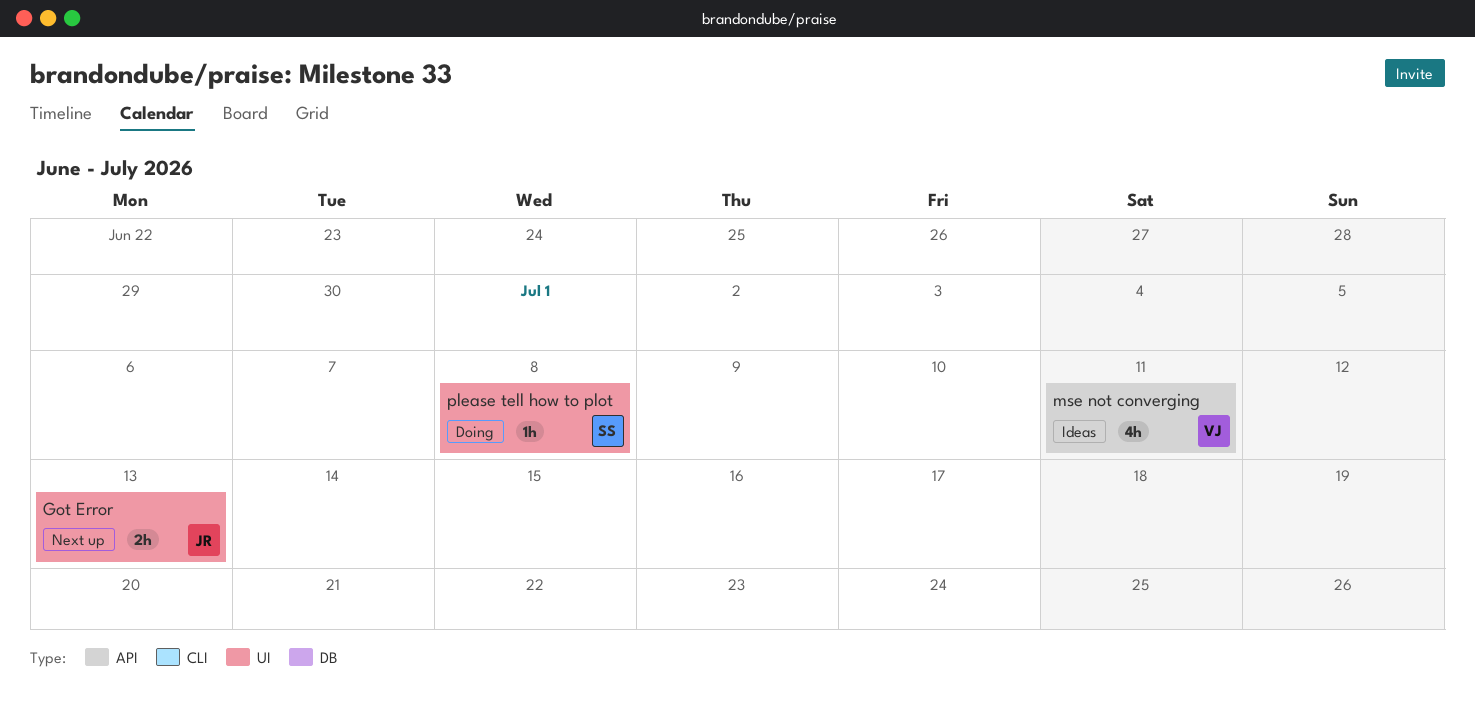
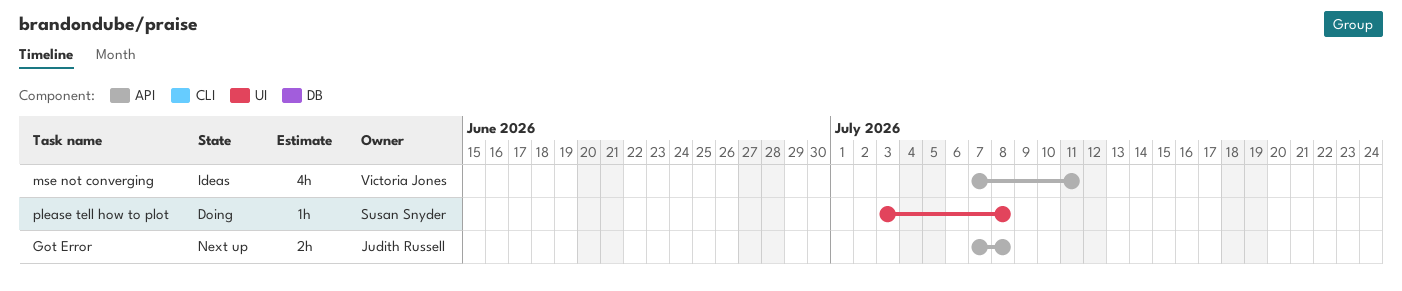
Got Error, label: UI -> API
Got Error, due: Jul 13 -> Jul 8

